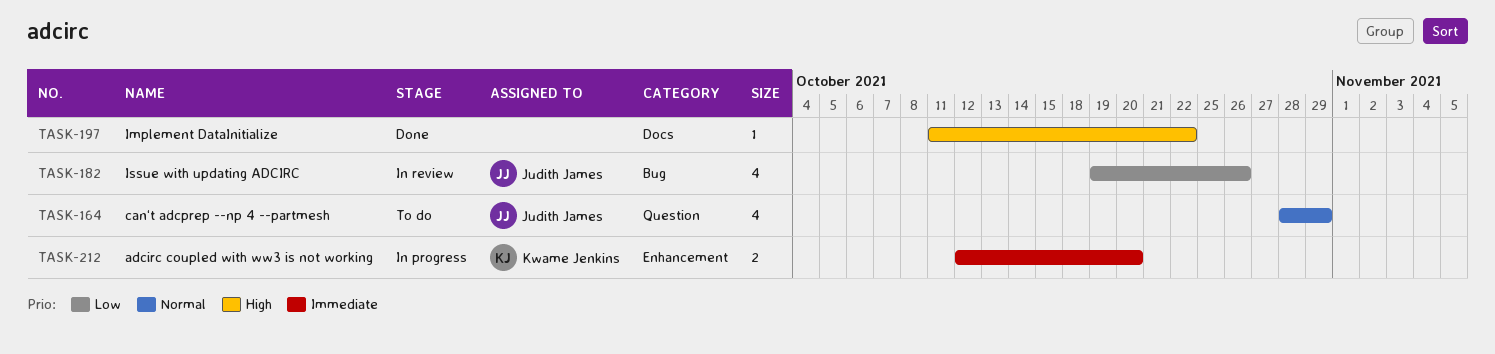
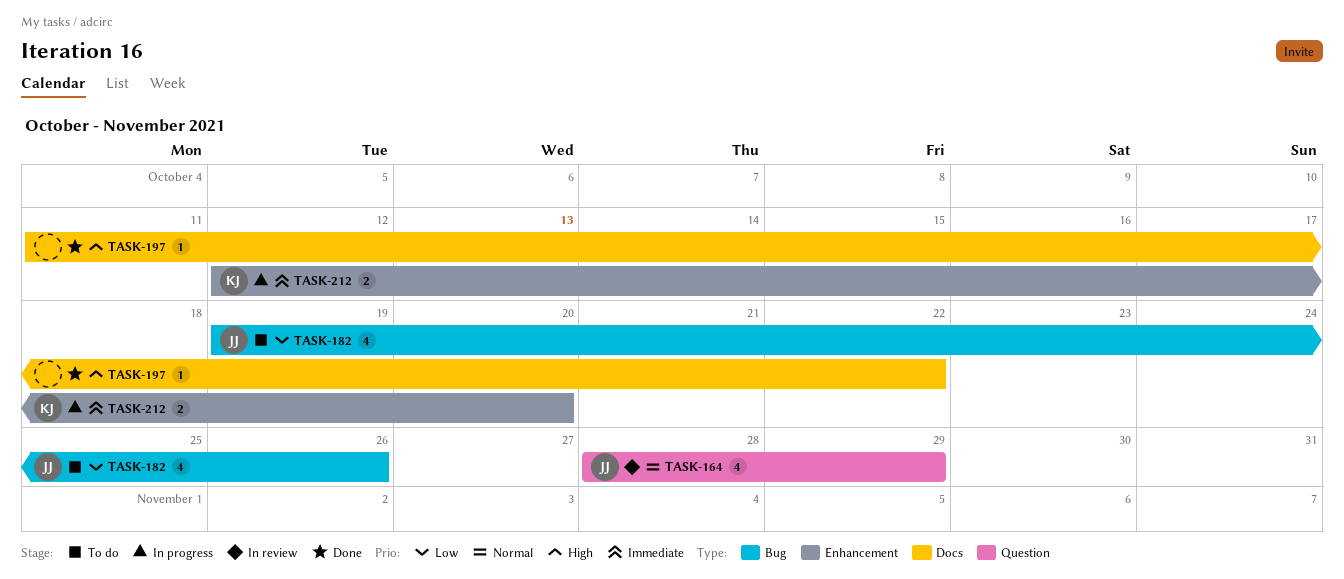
TASK-164, status: To do -> In review
TASK-182, status: In review -> To do

